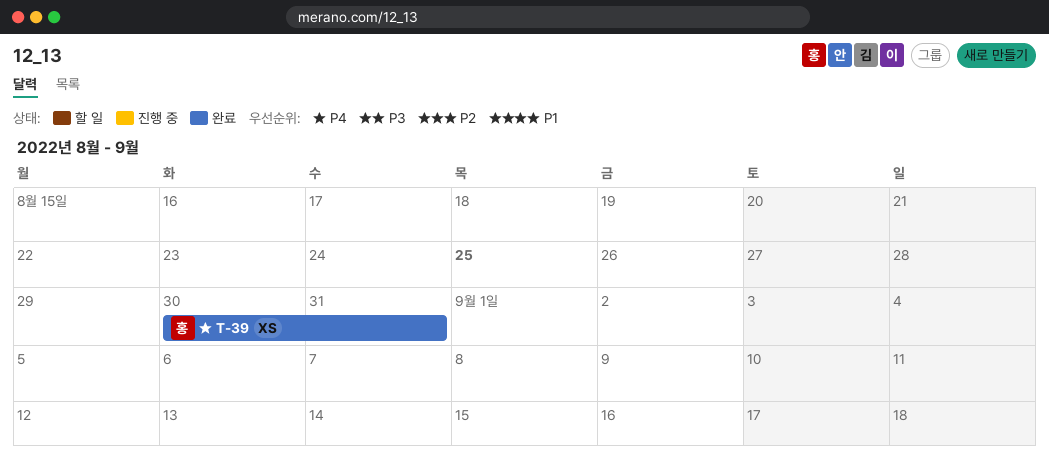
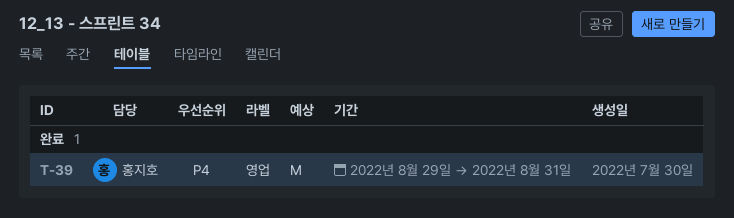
T-39, estimate: XS -> M
T-39, start: Aug 30 -> Aug 29

